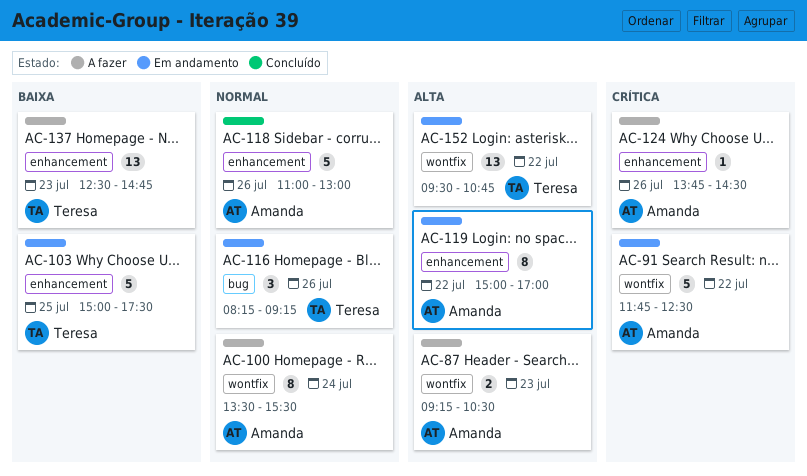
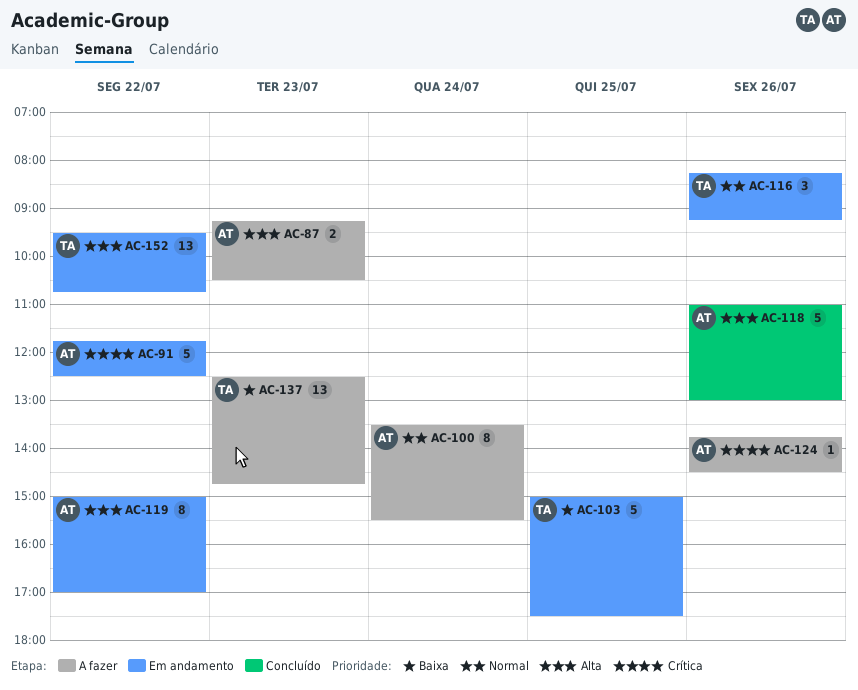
AC-118, priority: Normal -> Alta

